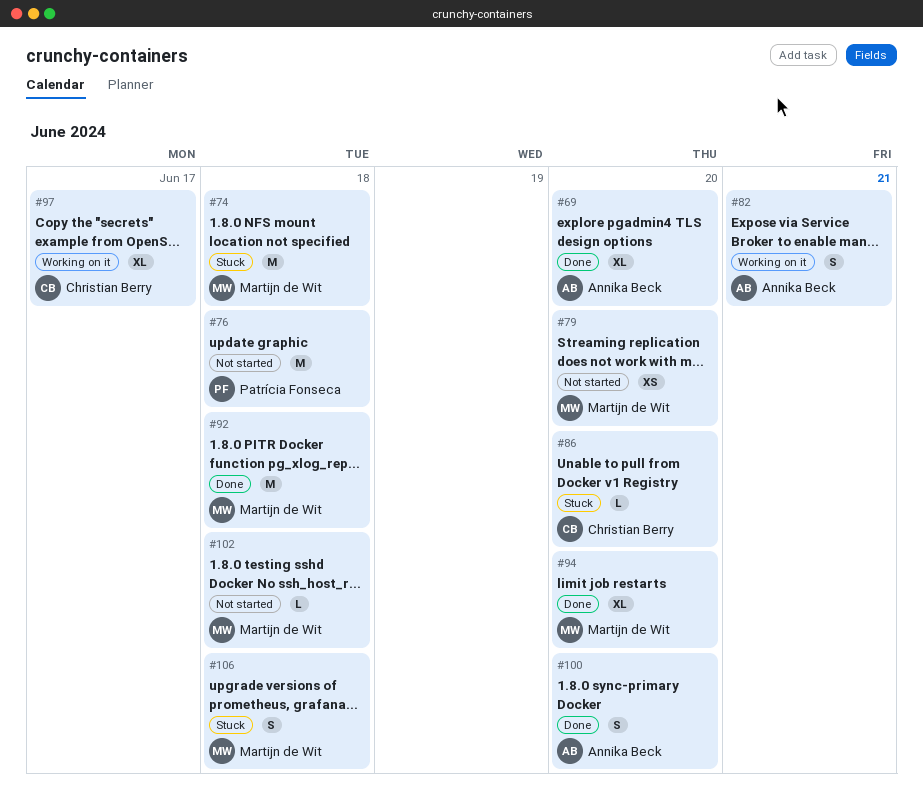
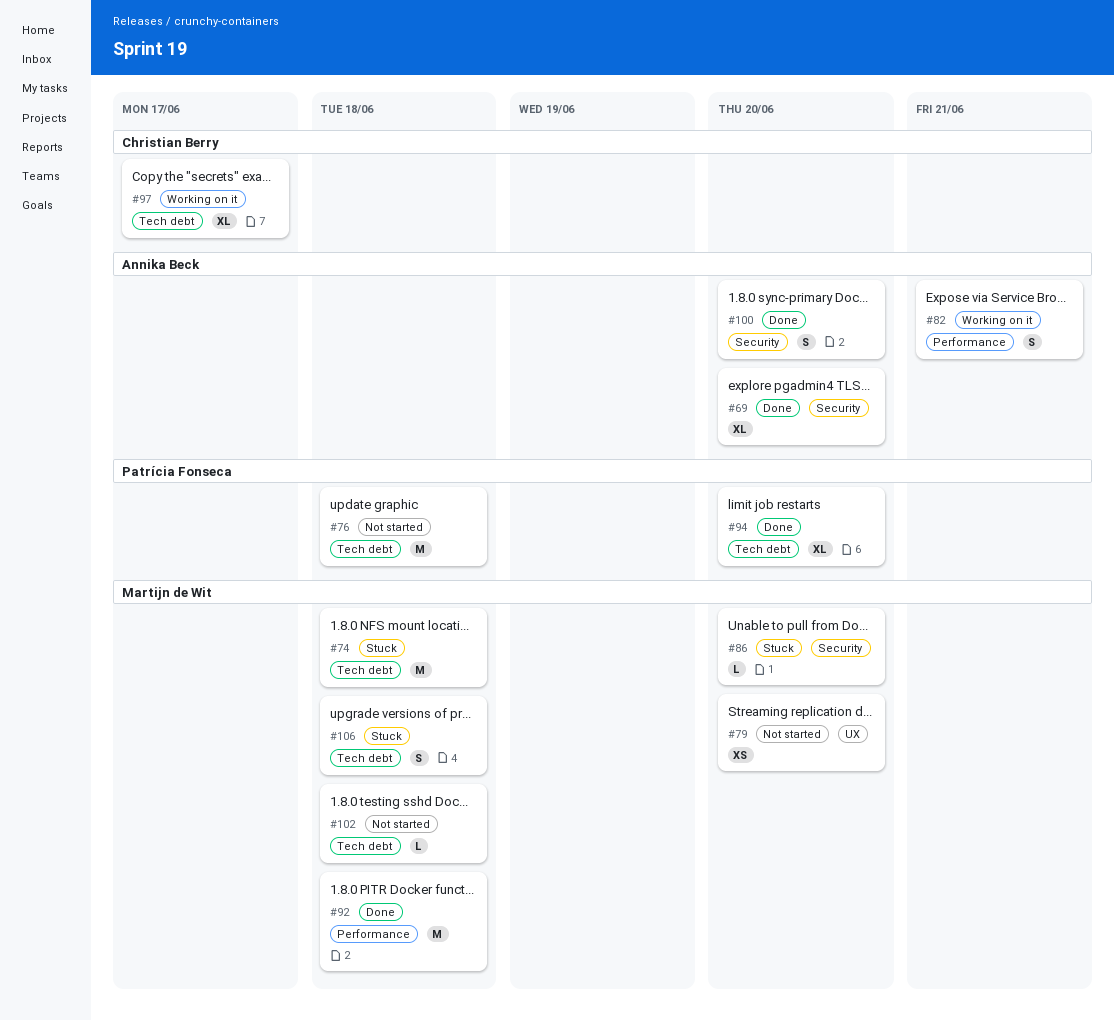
#86, owner: Christian Berry -> Martijn de Wit
#94, owner: Martijn de Wit -> Patrícia Fonseca

